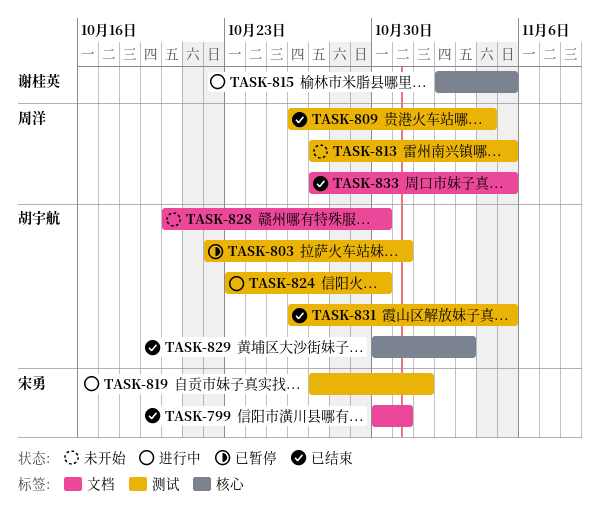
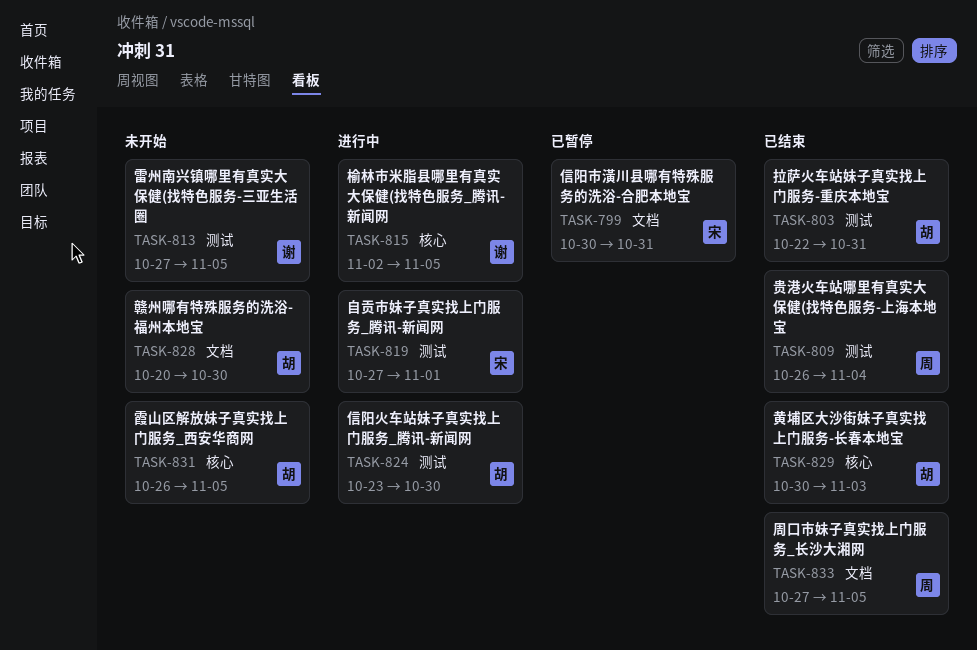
TASK-799, status: 已结束 -> 已暂停
TASK-803, status: 已暂停 -> 已结束
TASK-813, owner: 周洋 -> 谢桂英
TASK-831, status: 已结束 -> 未开始
TASK-831, label: 测试 -> 核心

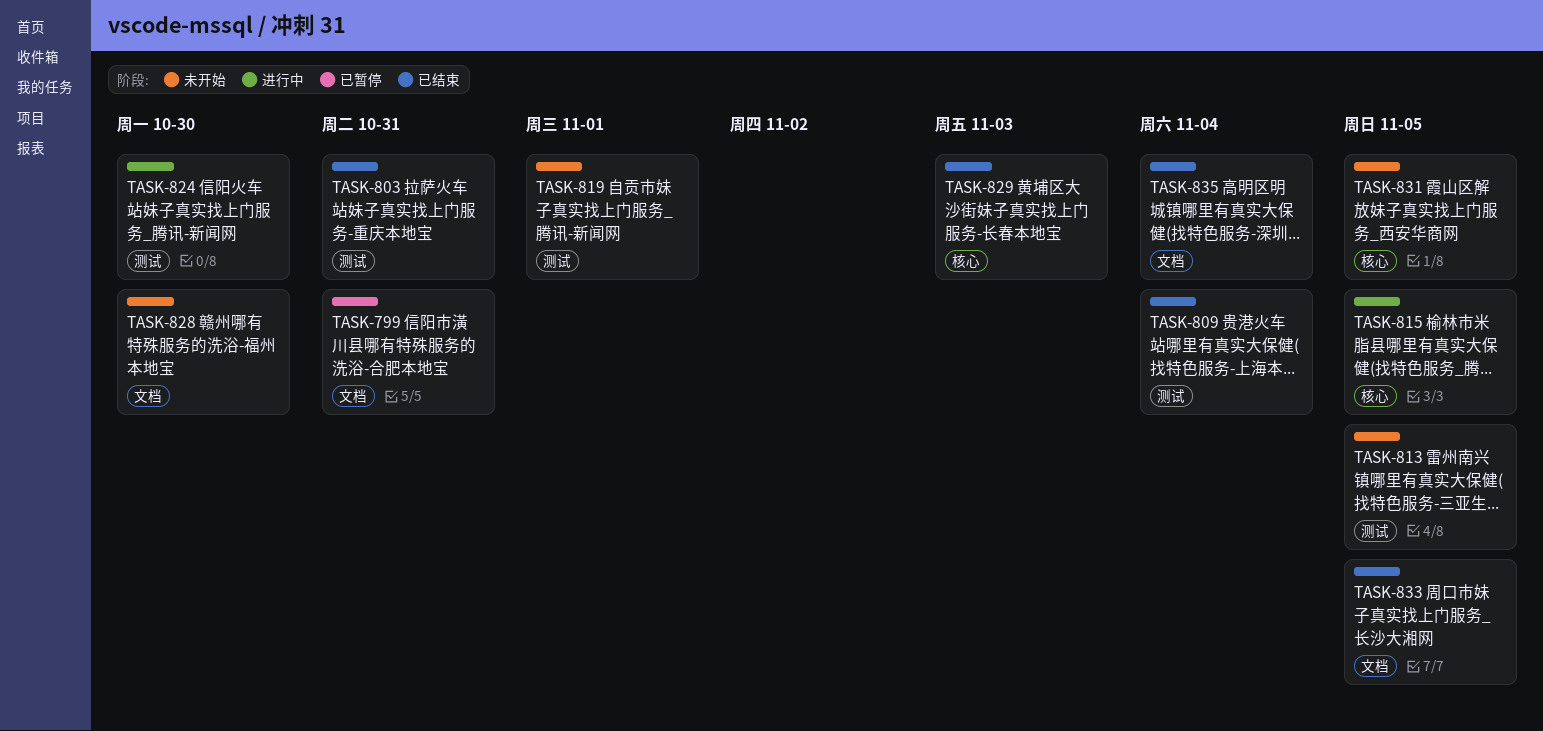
TASK-819, status: 进行中 -> 未开始
TASK-835: none -> present

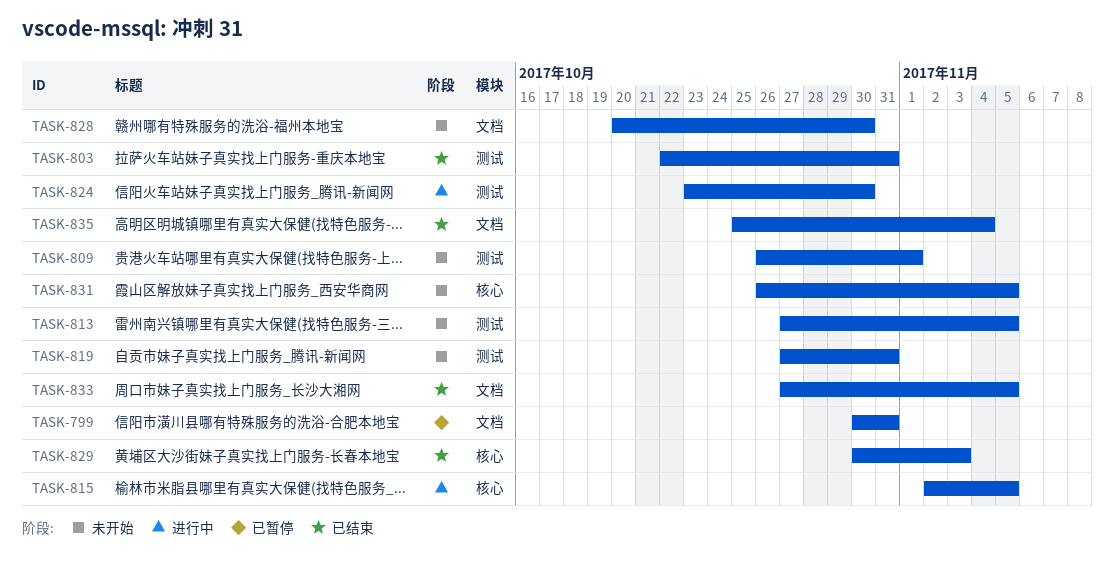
TASK-809, status: 已结束 -> 未开始
TASK-809, due: Nov 4 -> Nov 1
TASK-819, due: Nov 1 -> Oct 31

